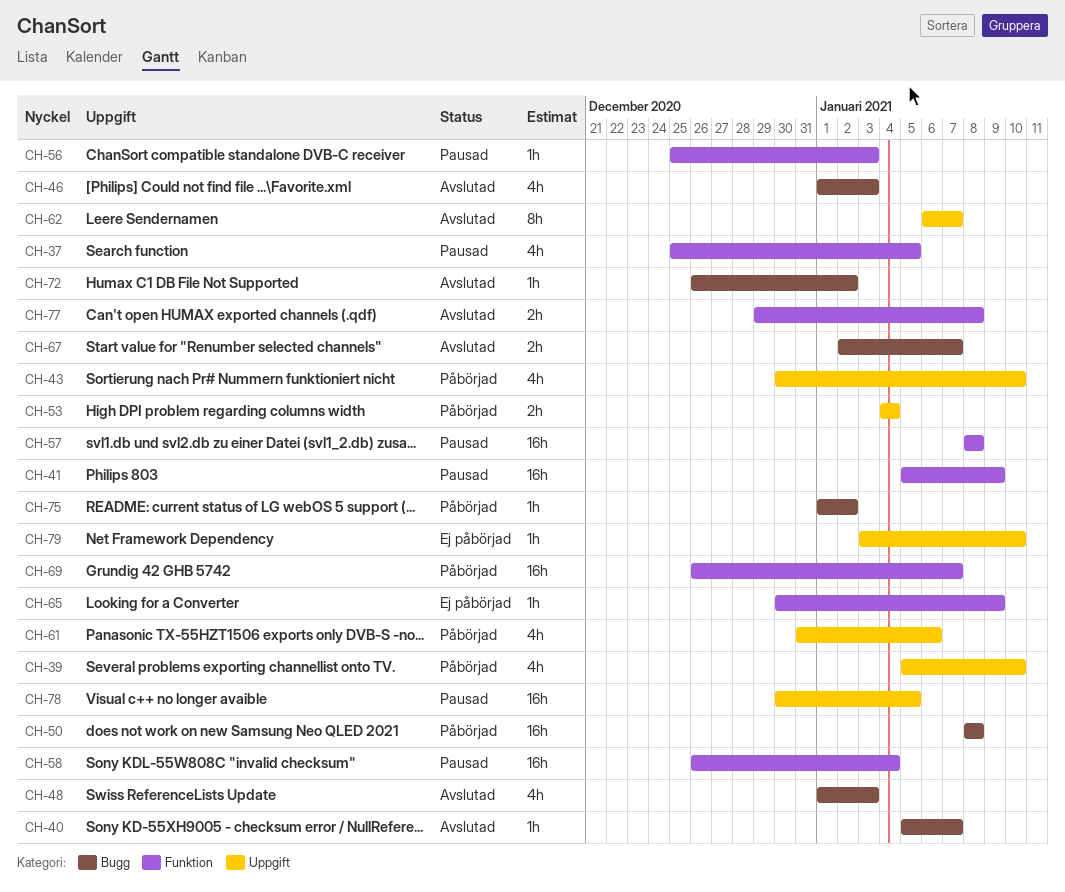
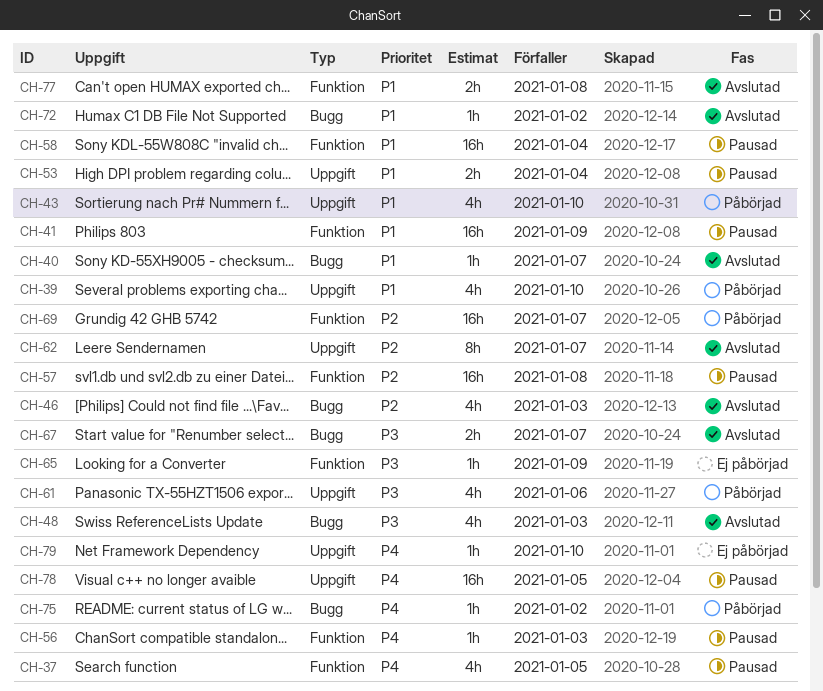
CH-50: present -> none
CH-53, status: Påbörjad -> Pausad

